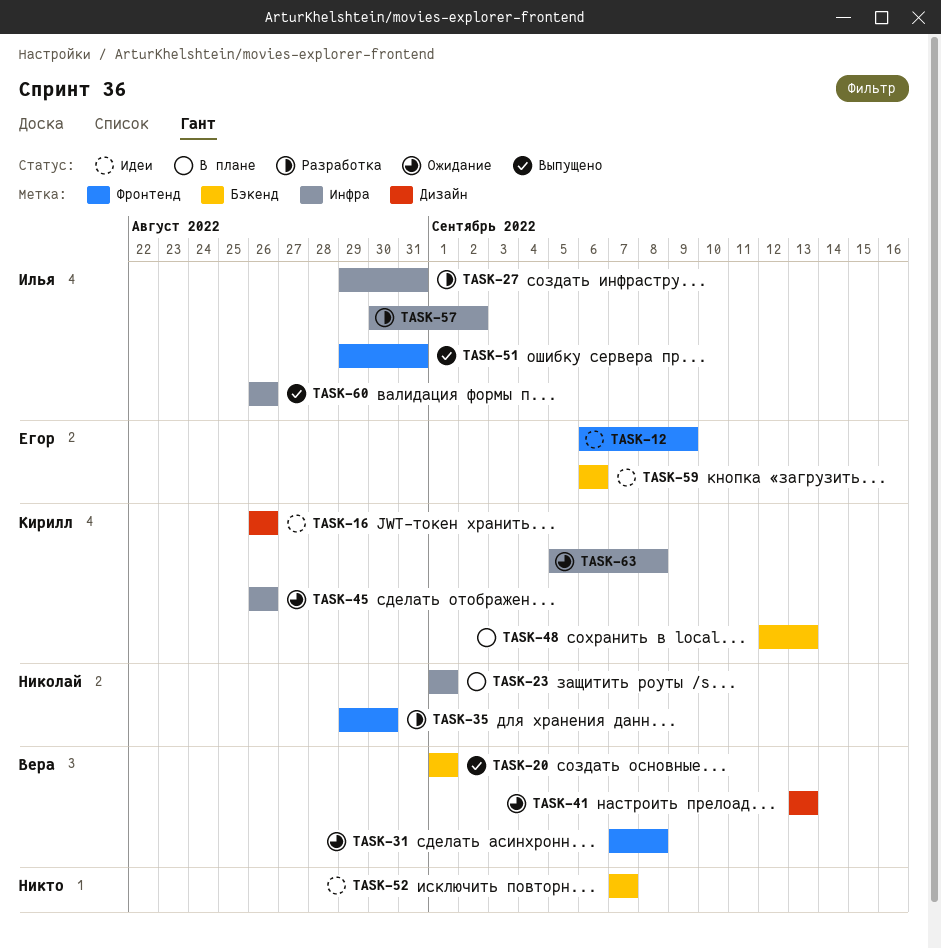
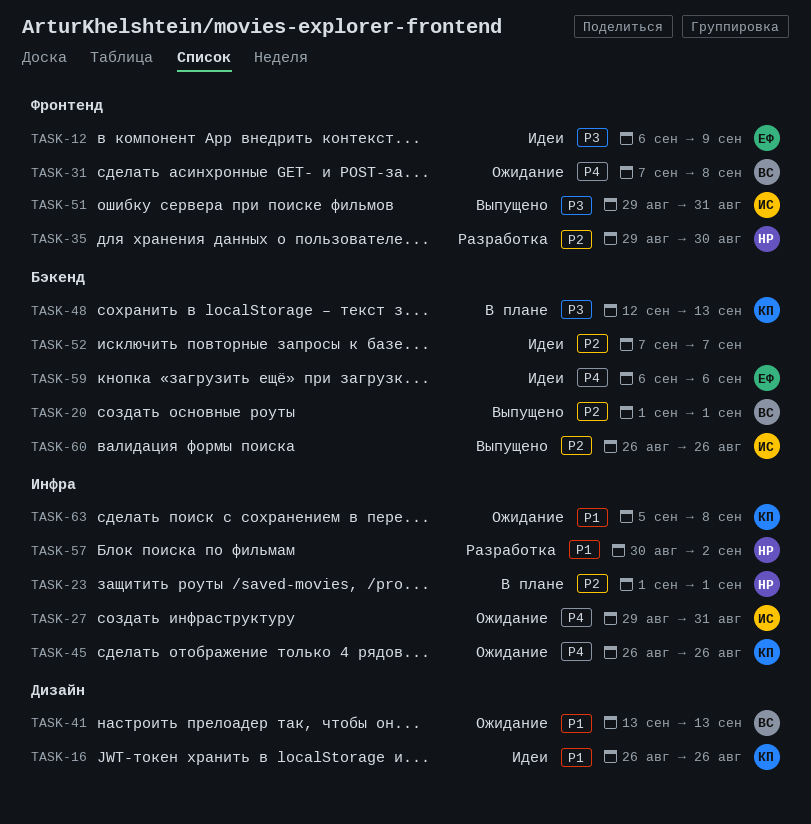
TASK-27, status: Разработка -> Ожидание
TASK-57, owner: Илья -> Николай
TASK-60, label: Инфра -> Бэкенд

